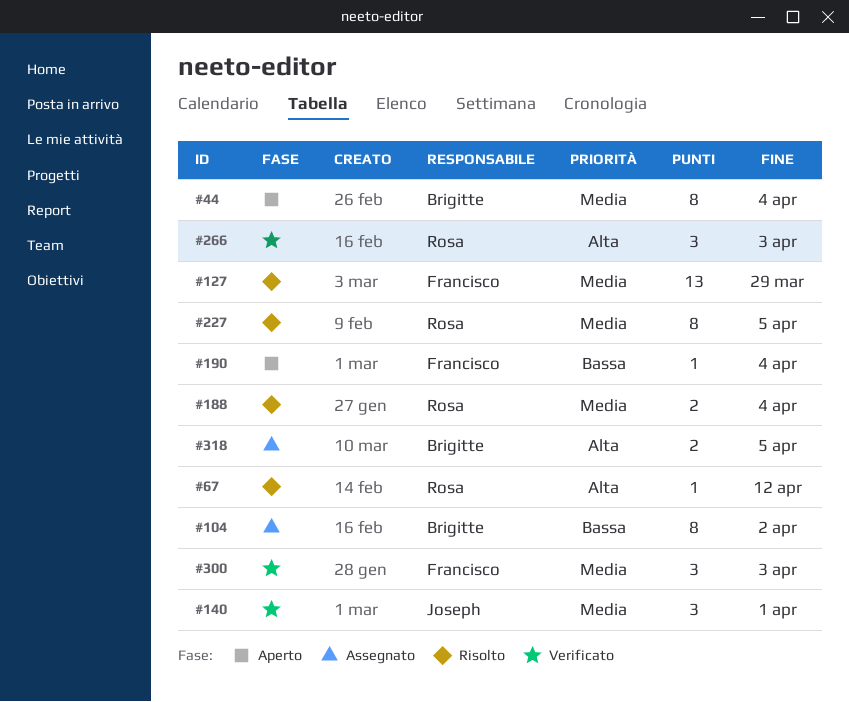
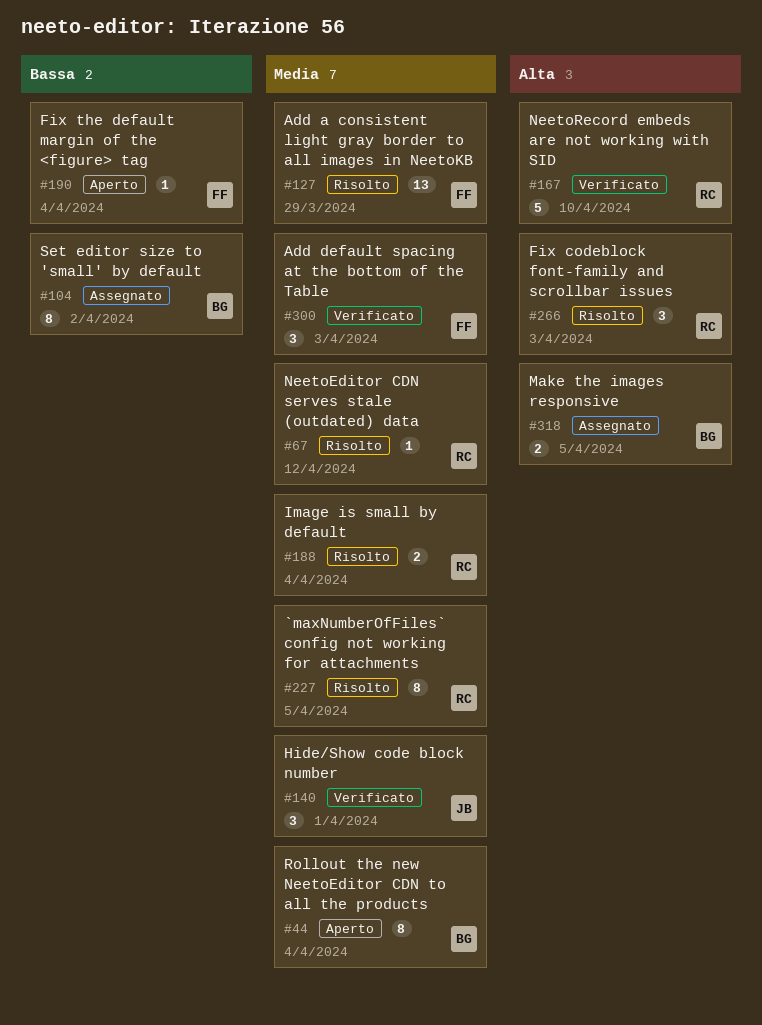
#67, priority: Alta -> Media
#167: none -> present
#266, status: Verificato -> Risolto

